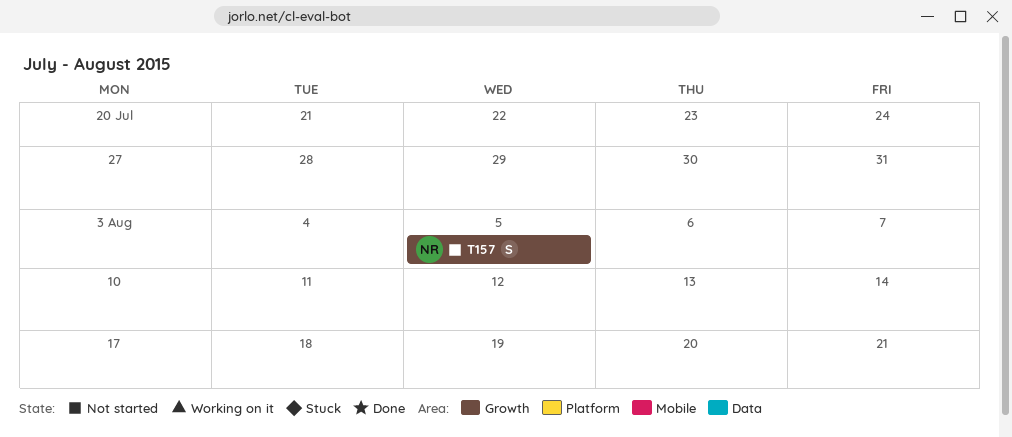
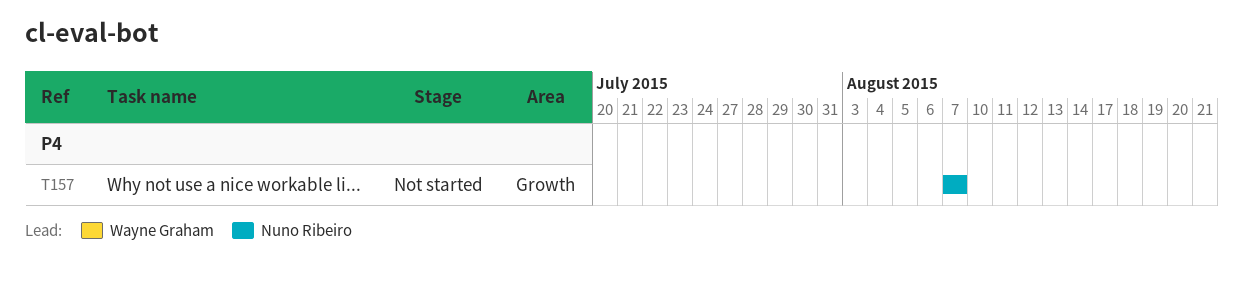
T157, start: Aug 5 -> Aug 7
T157, due: Aug 5 -> Aug 7

